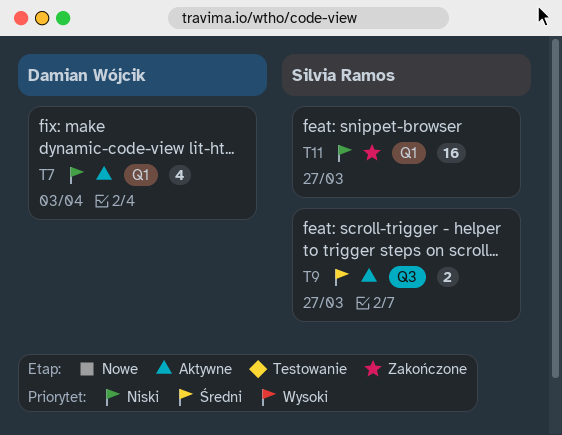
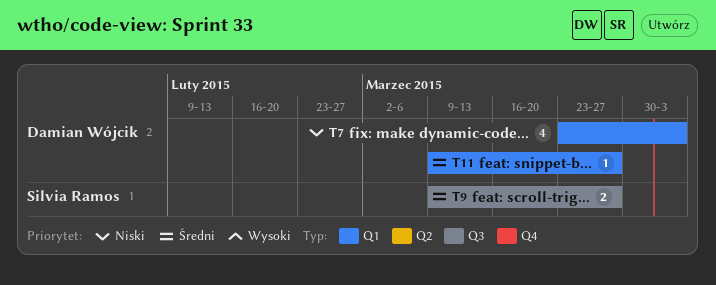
T11, owner: Silvia Ramos -> Damian Wójcik
T11, priority: Niski -> Średni
T11, estimate: 16 -> 1

